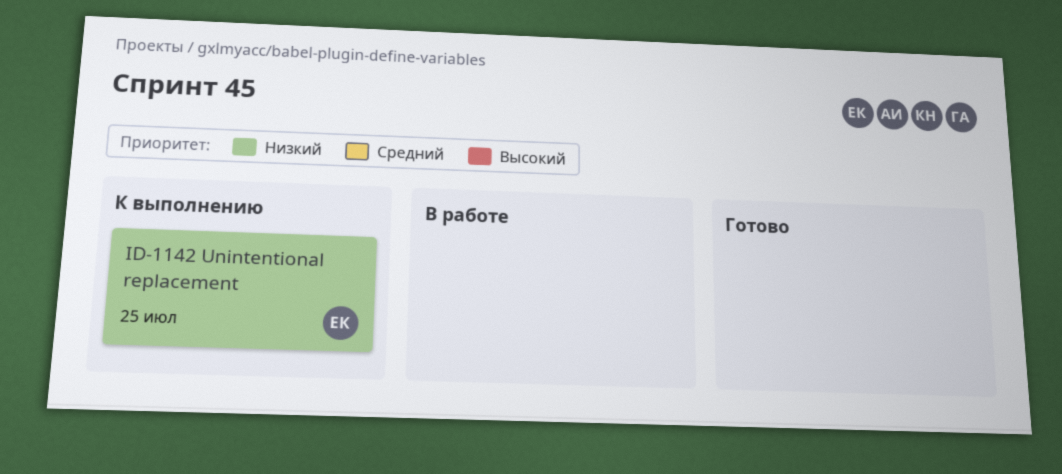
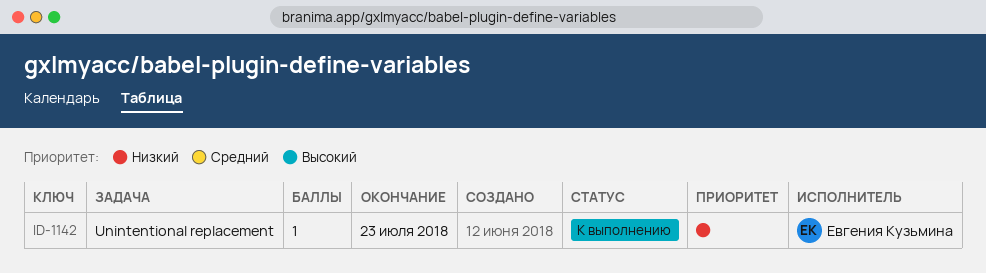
ID-1142, due: Jul 25 -> Jul 23

